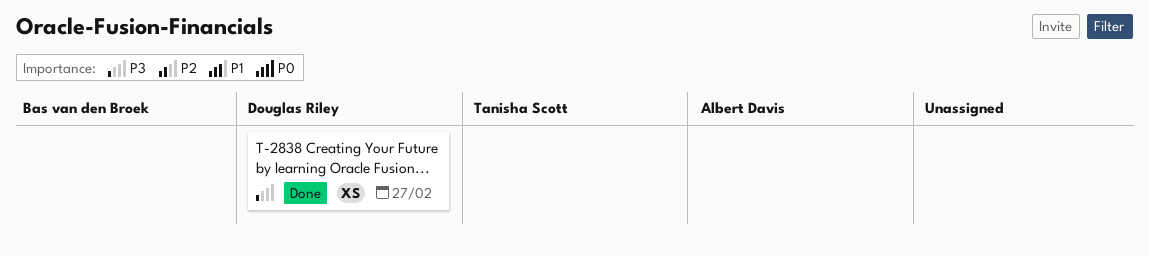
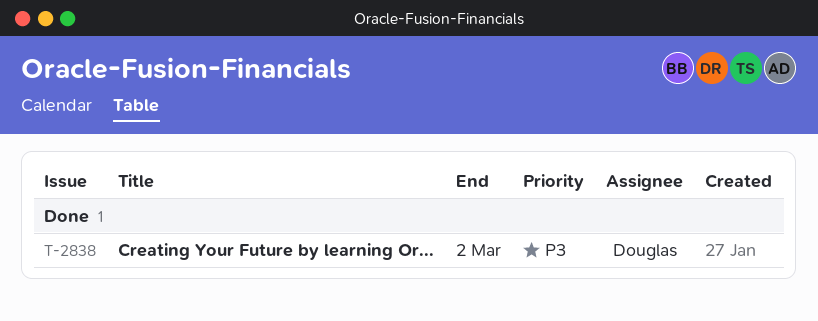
T-2838, due: Feb 27 -> Mar 2

